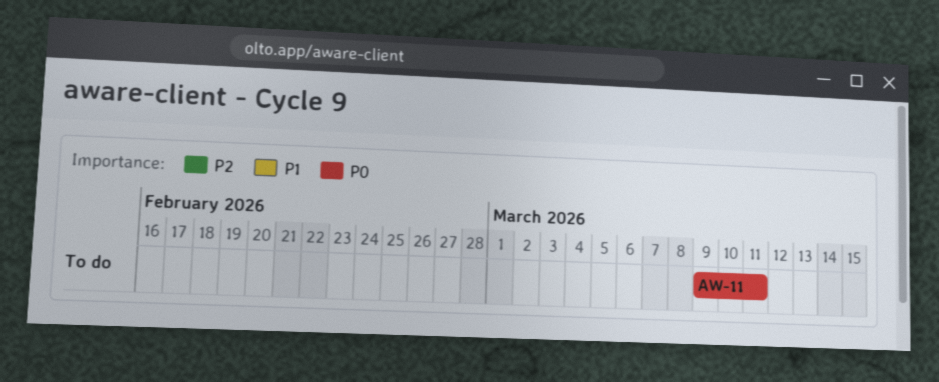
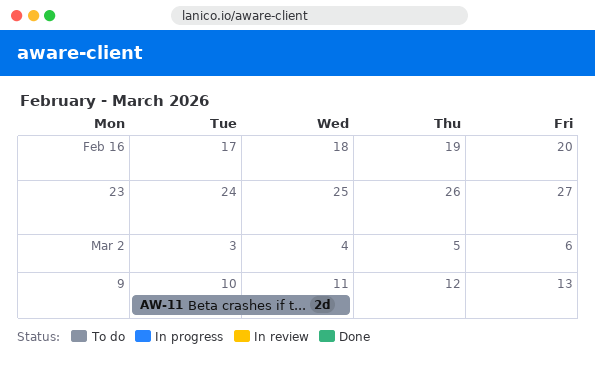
AW-11, start: Mar 9 -> Mar 10

